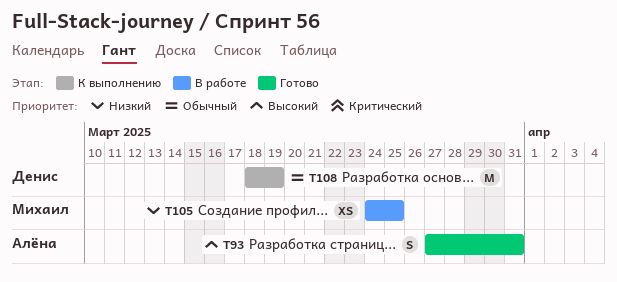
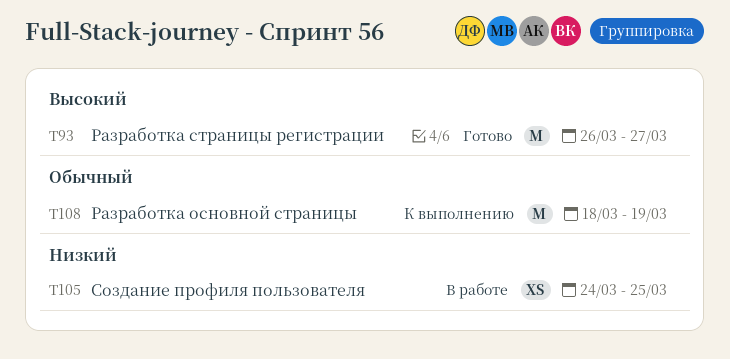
T93, estimate: S -> M
T93, start: Mar 27 -> Mar 26
T93, due: Mar 31 -> Mar 27

